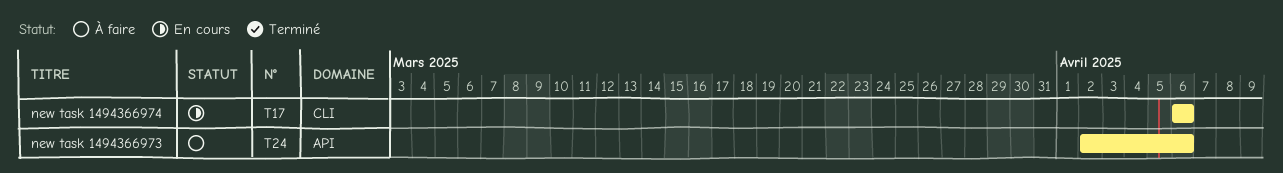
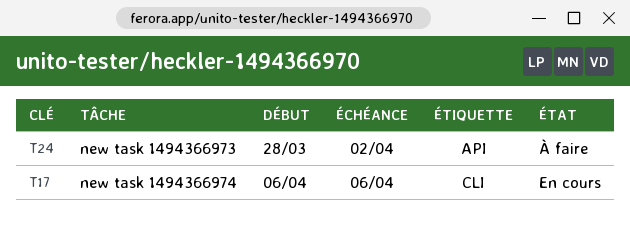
T24, start: Apr 2 -> Mar 28
T24, due: Apr 6 -> Apr 2

